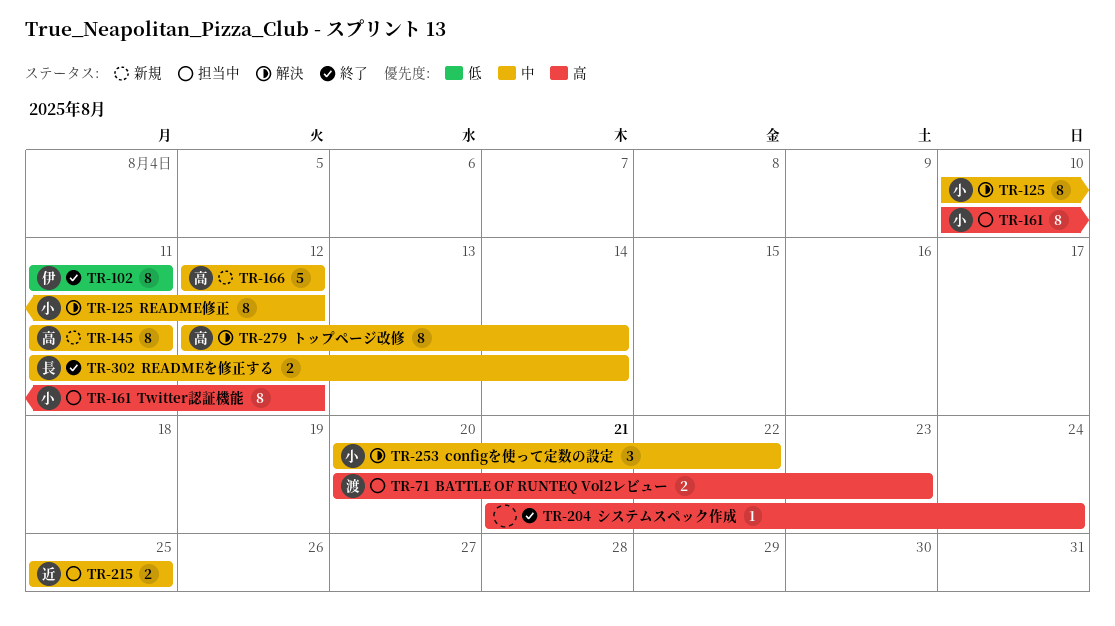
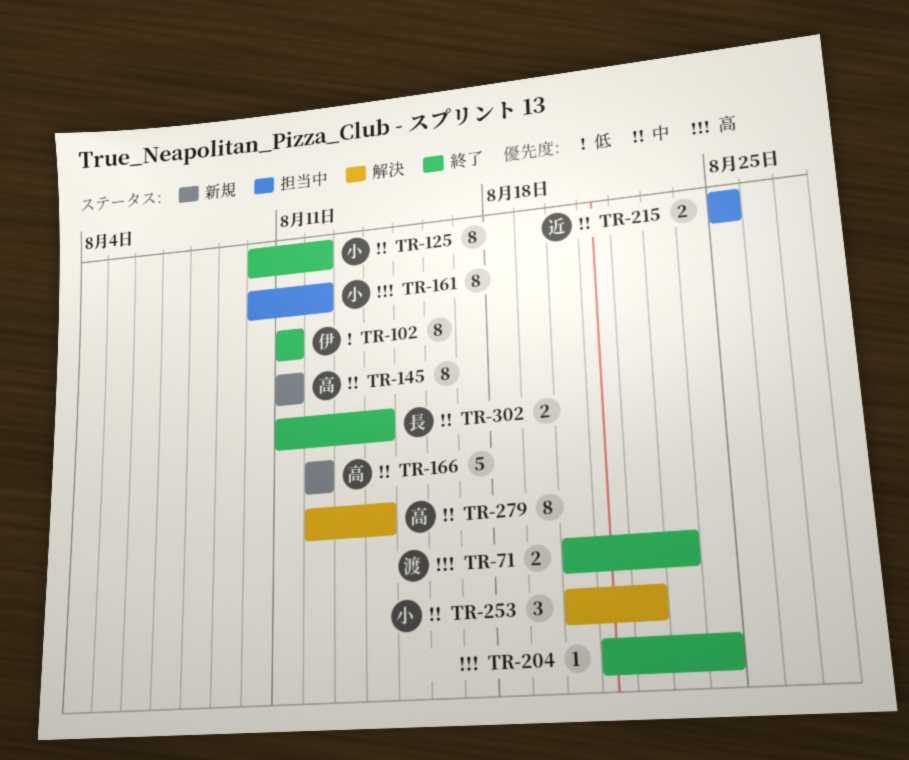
TR-71, status: 担当中 -> 終了
TR-125, status: 解決 -> 終了

